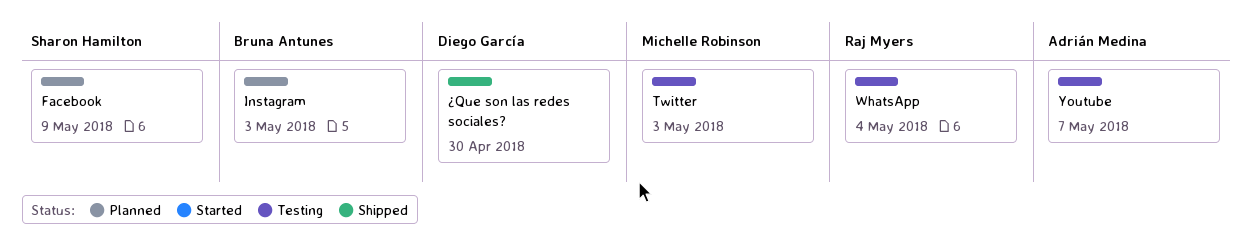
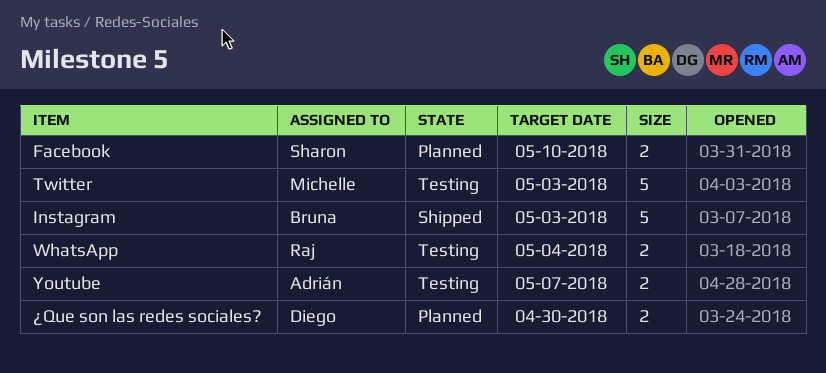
Facebook, due: May 9 -> May 10
Instagram, status: Planned -> Shipped
¿Que son las redes sociales?, status: Shipped -> Planned

